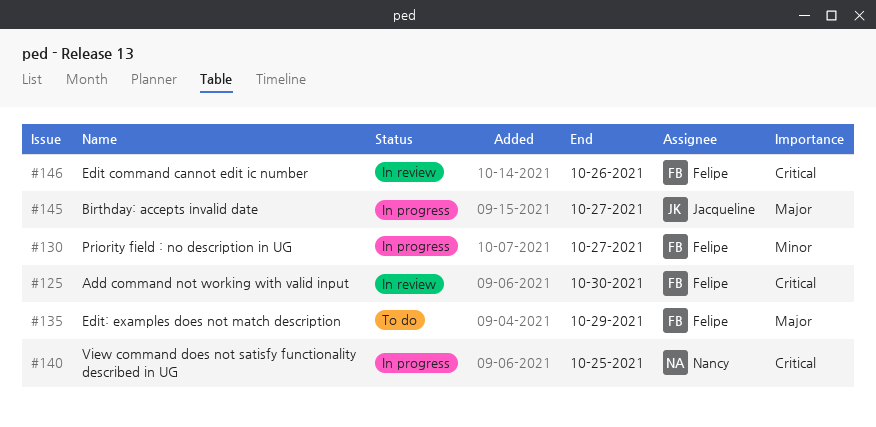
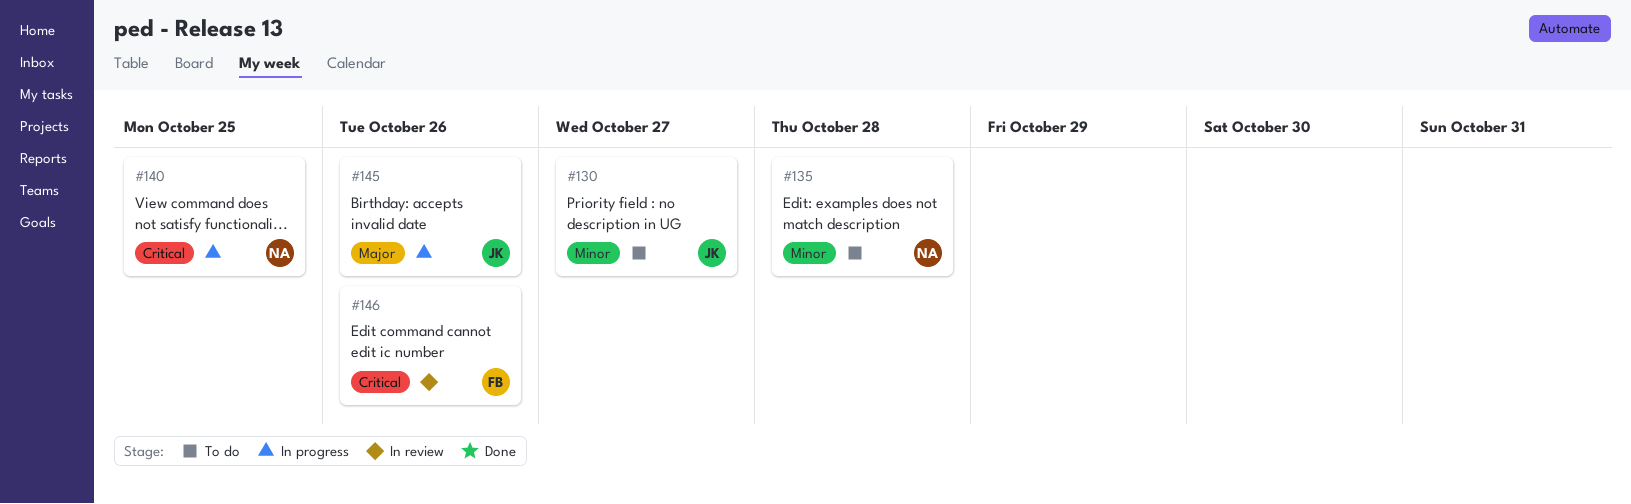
#125: present -> none
#130, status: In progress -> To do
#130, owner: Felipe -> Jacqueline
#135, owner: Felipe -> Nancy
#135, priority: Major -> Minor
#135, due: Oct 29 -> Oct 28
#145, due: Oct 27 -> Oct 26

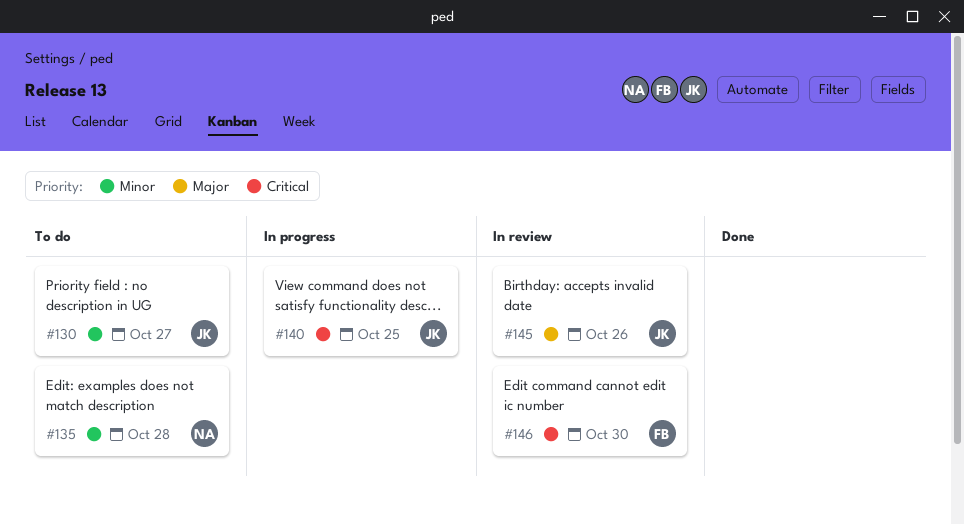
#140, owner: NA -> JK
#145, status: In progress -> In review
#146, due: Oct 26 -> Oct 30

